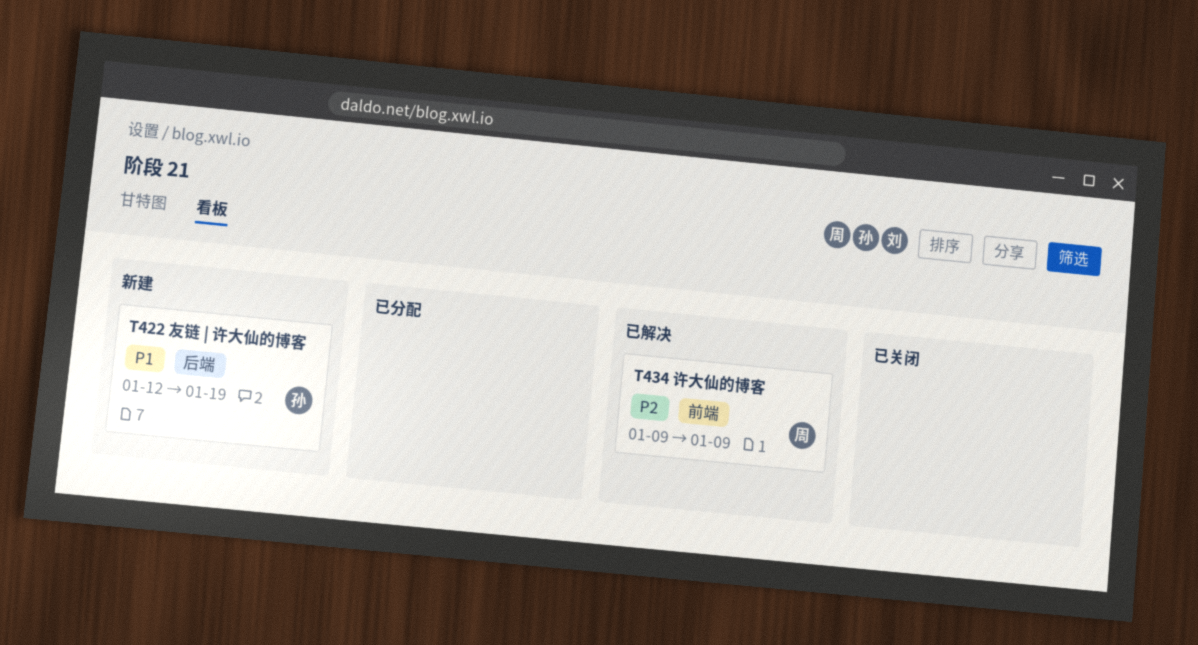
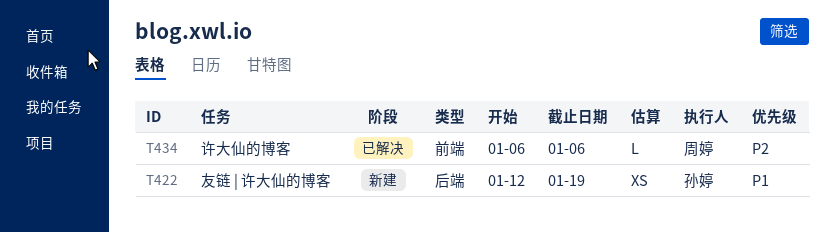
T434, start: Jan 9 -> Jan 6
T434, due: Jan 9 -> Jan 6

